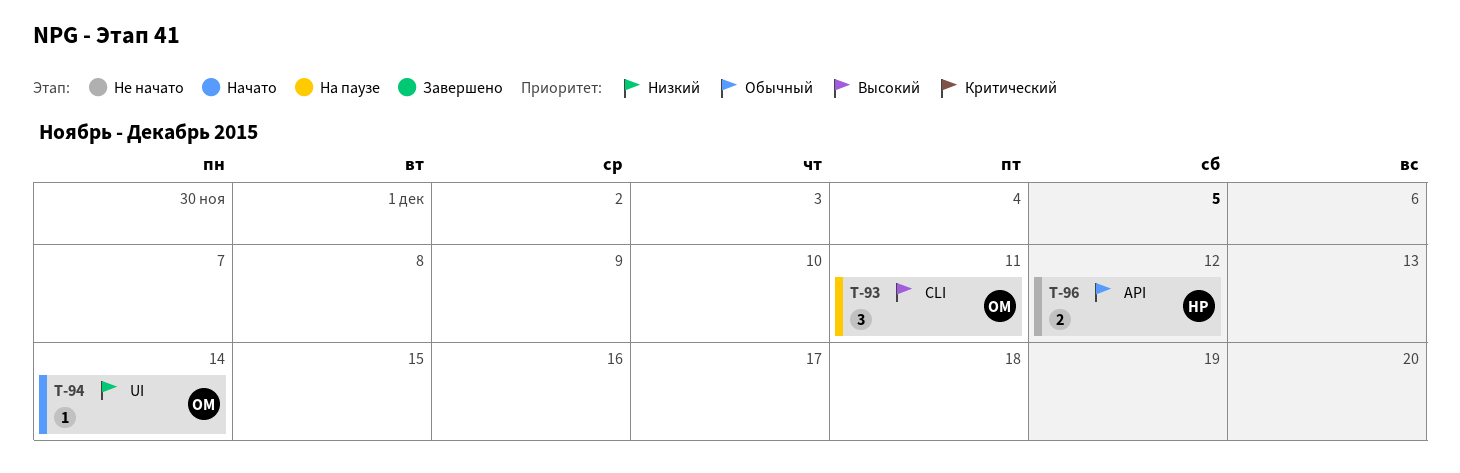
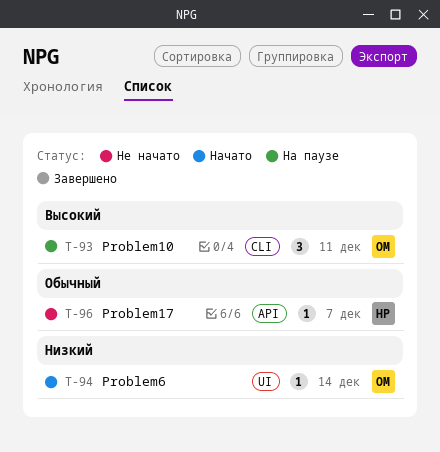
T-96, estimate: 2 -> 1
T-96, due: Dec 12 -> Dec 7

